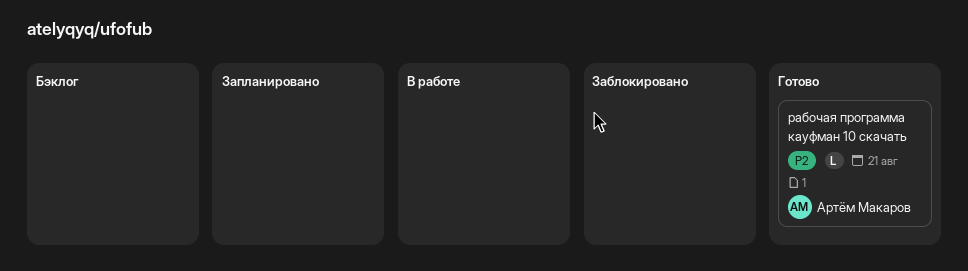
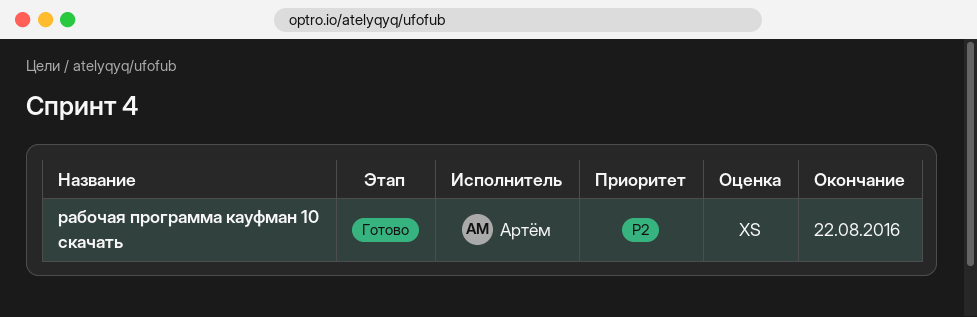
рабочая программа кауфман 10 скачать, estimate: L -> XS
рабочая программа кауфман 10 скачать, due: Aug 21 -> Aug 22

